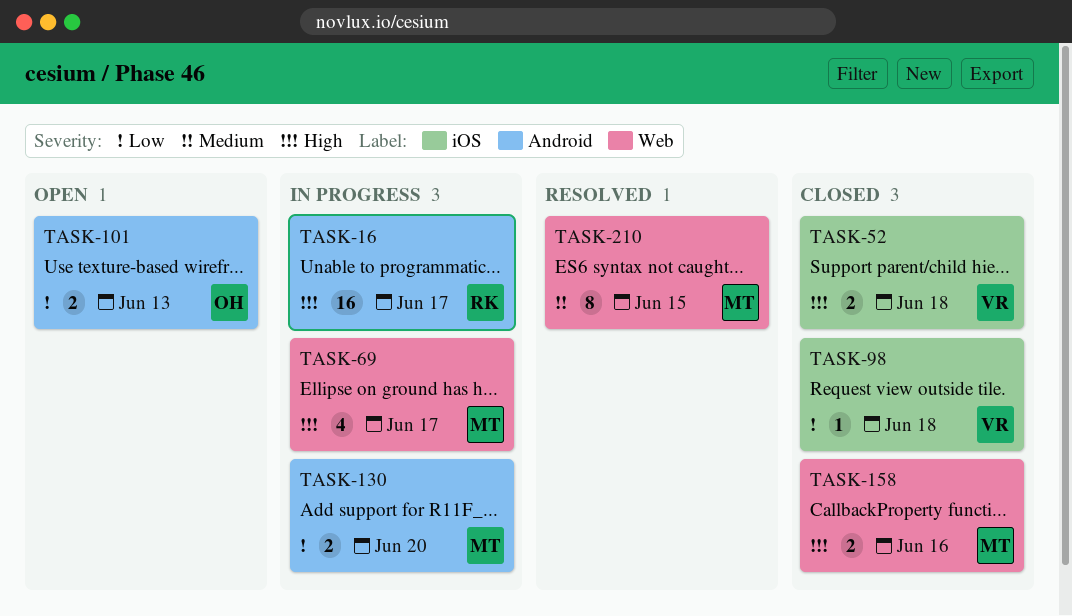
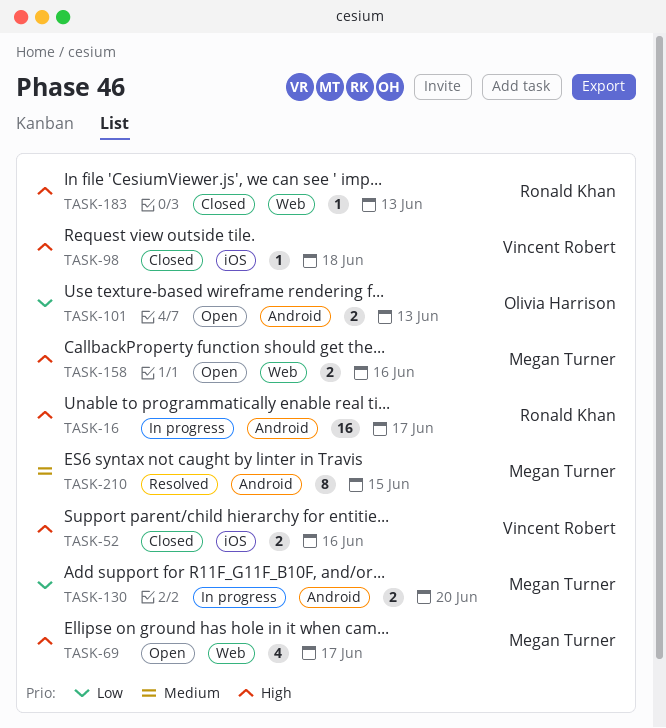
TASK-52, due: Jun 18 -> Jun 16
TASK-69, status: In progress -> Open
TASK-98, priority: Low -> High
TASK-158, status: Closed -> Open
TASK-183: none -> present
TASK-210, label: Web -> Android

